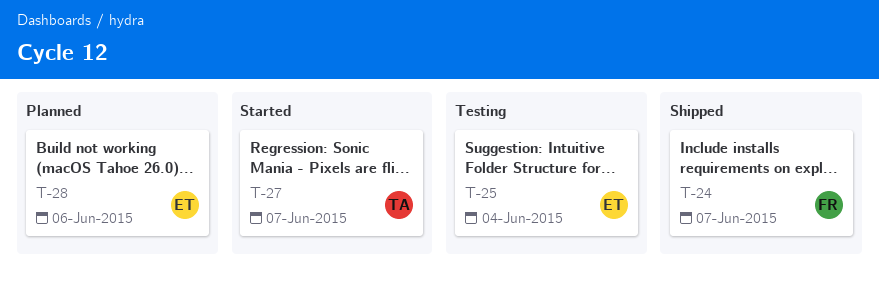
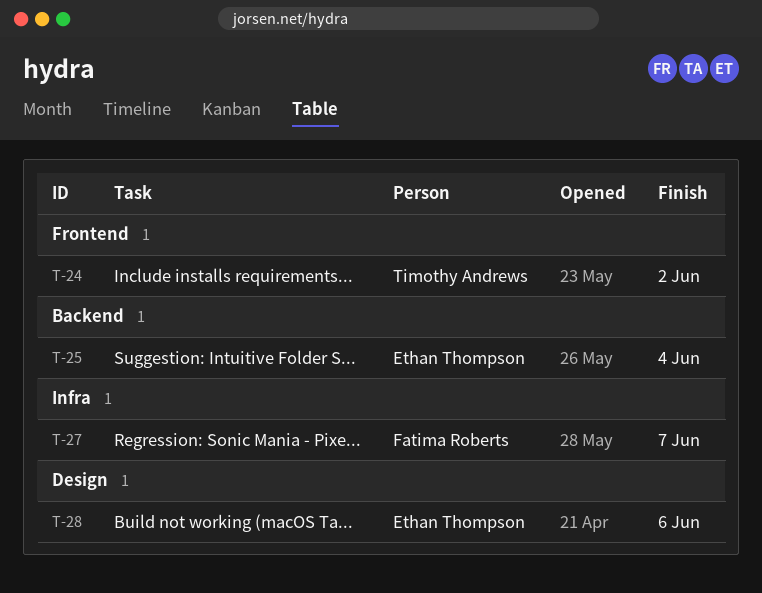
T-24, owner: Fatima Roberts -> Timothy Andrews
T-24, due: Jun 7 -> Jun 2
T-27, owner: Timothy Andrews -> Fatima Roberts

